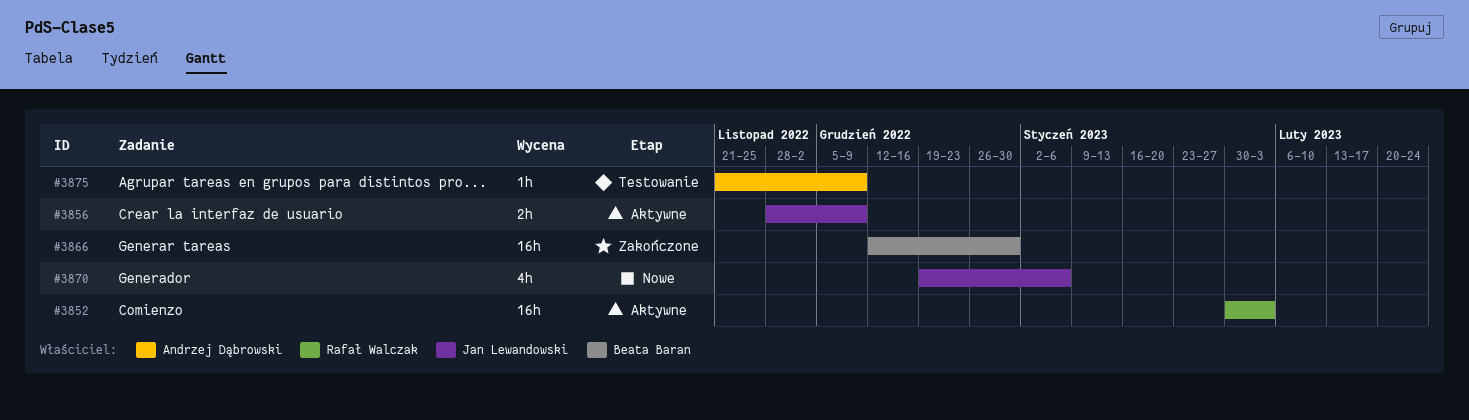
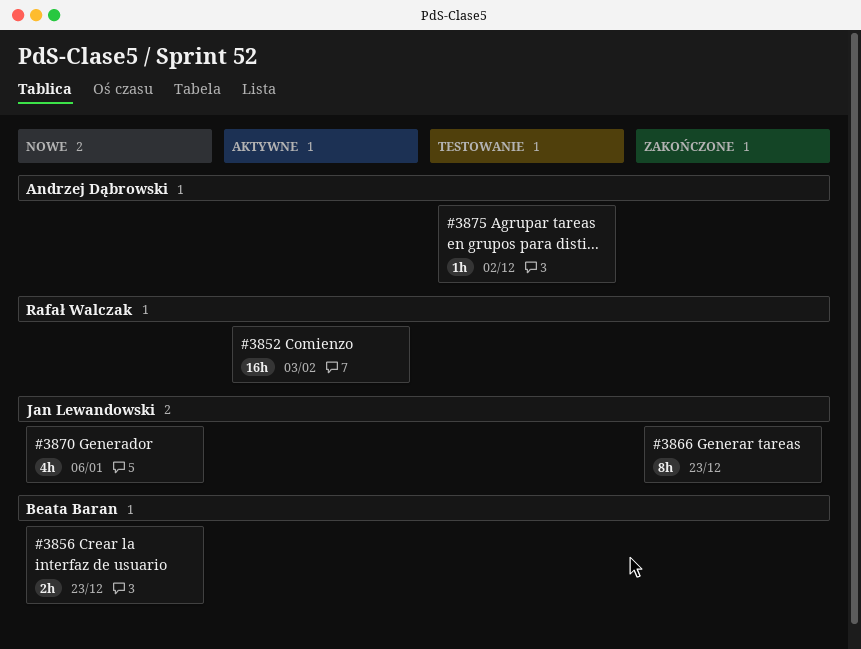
#3856, status: Aktywne -> Nowe
#3856, owner: Jan Lewandowski -> Beata Baran
#3856, due: Dec 9 -> Dec 23
#3866, owner: Beata Baran -> Jan Lewandowski
#3866, estimate: 16h -> 8h
#3866, due: Dec 30 -> Dec 23
#3875, due: Dec 9 -> Dec 2

